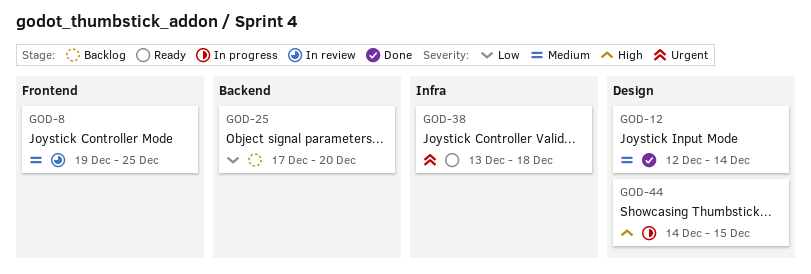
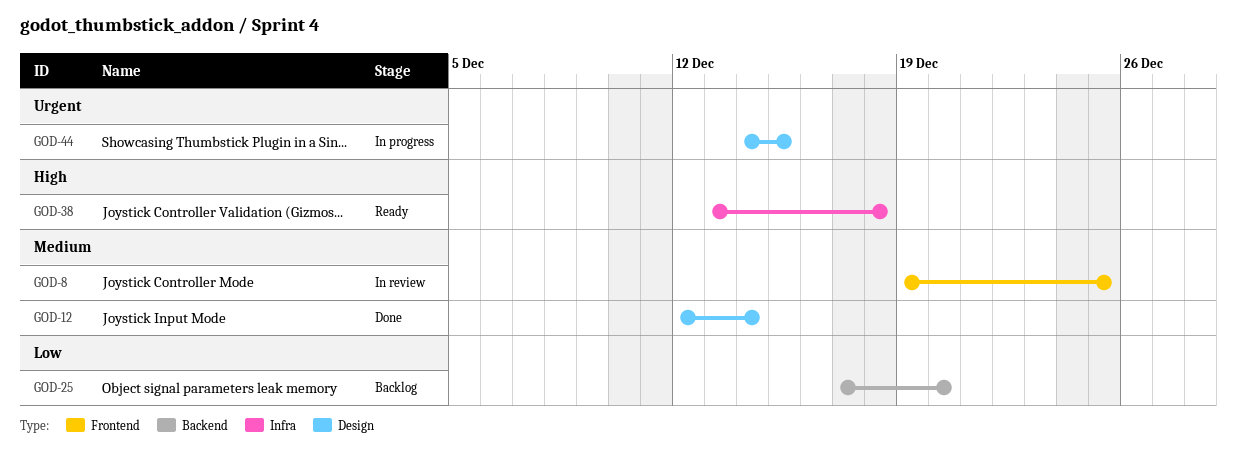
GOD-38, priority: Urgent -> High
GOD-44, priority: High -> Urgent

